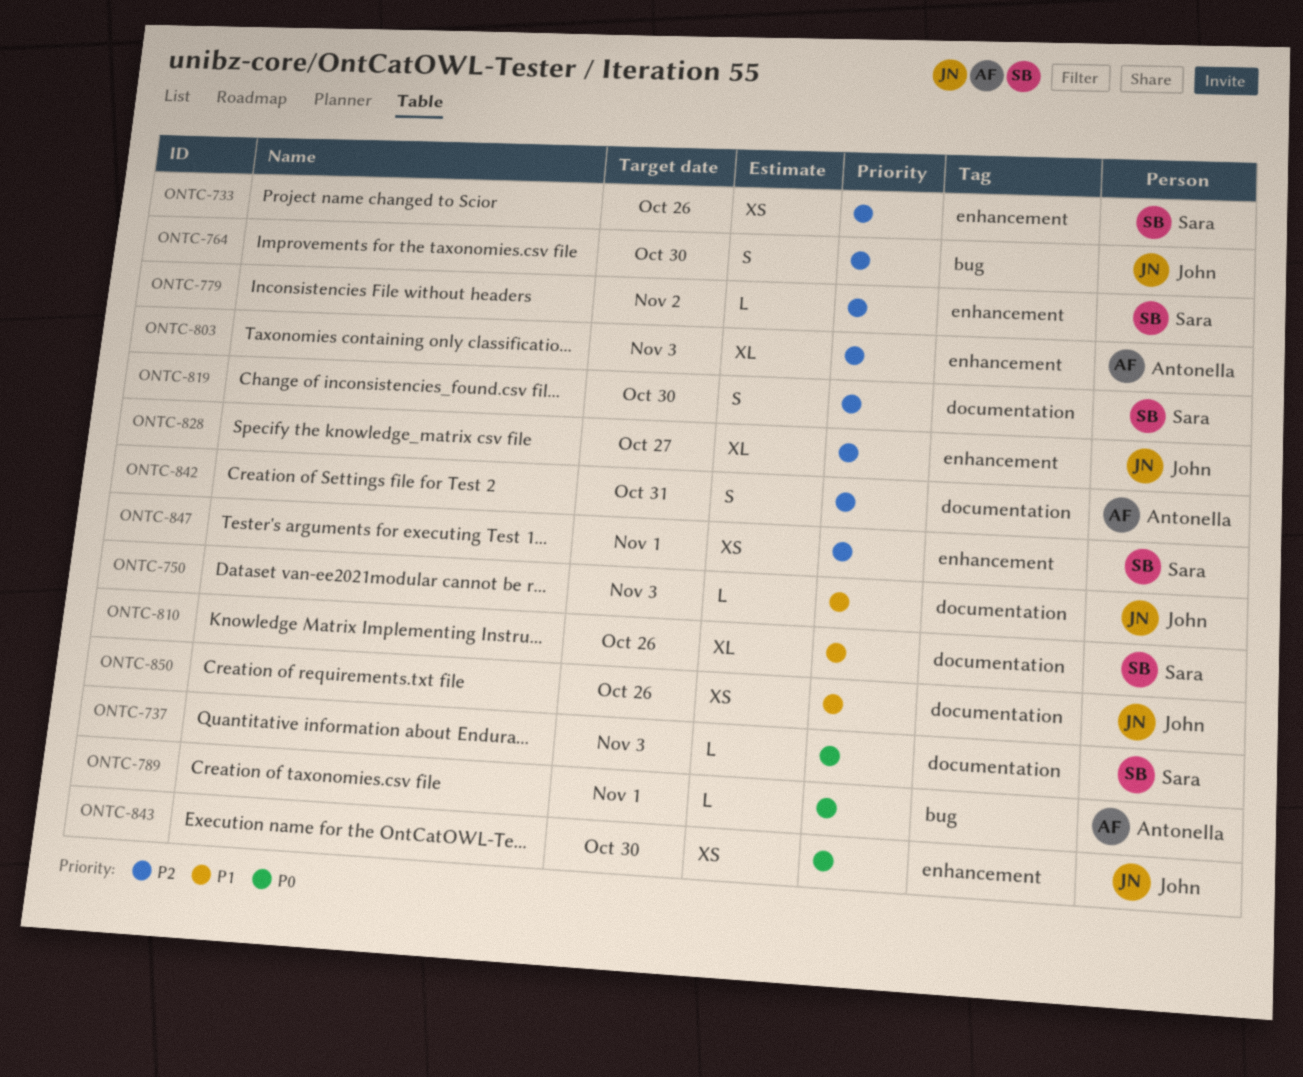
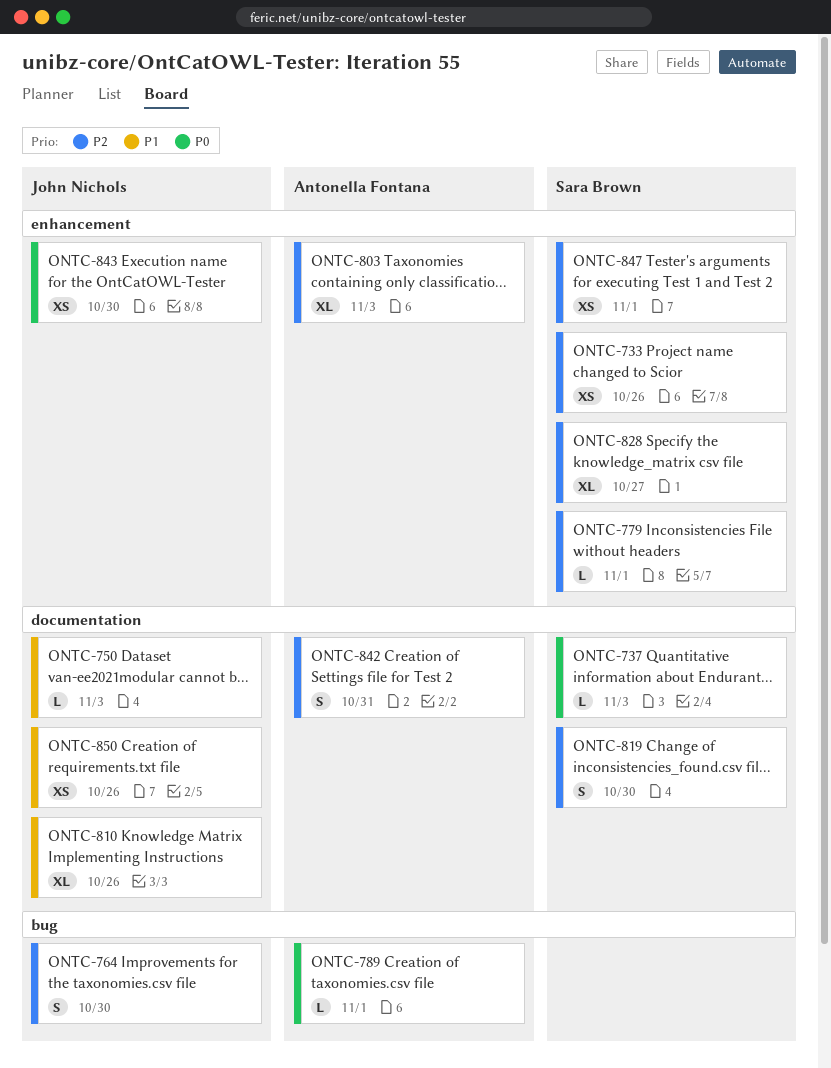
ONTC-779, due: Nov 2 -> Nov 1
ONTC-810, owner: Sara Brown -> John Nichols
ONTC-828, owner: John Nichols -> Sara Brown

